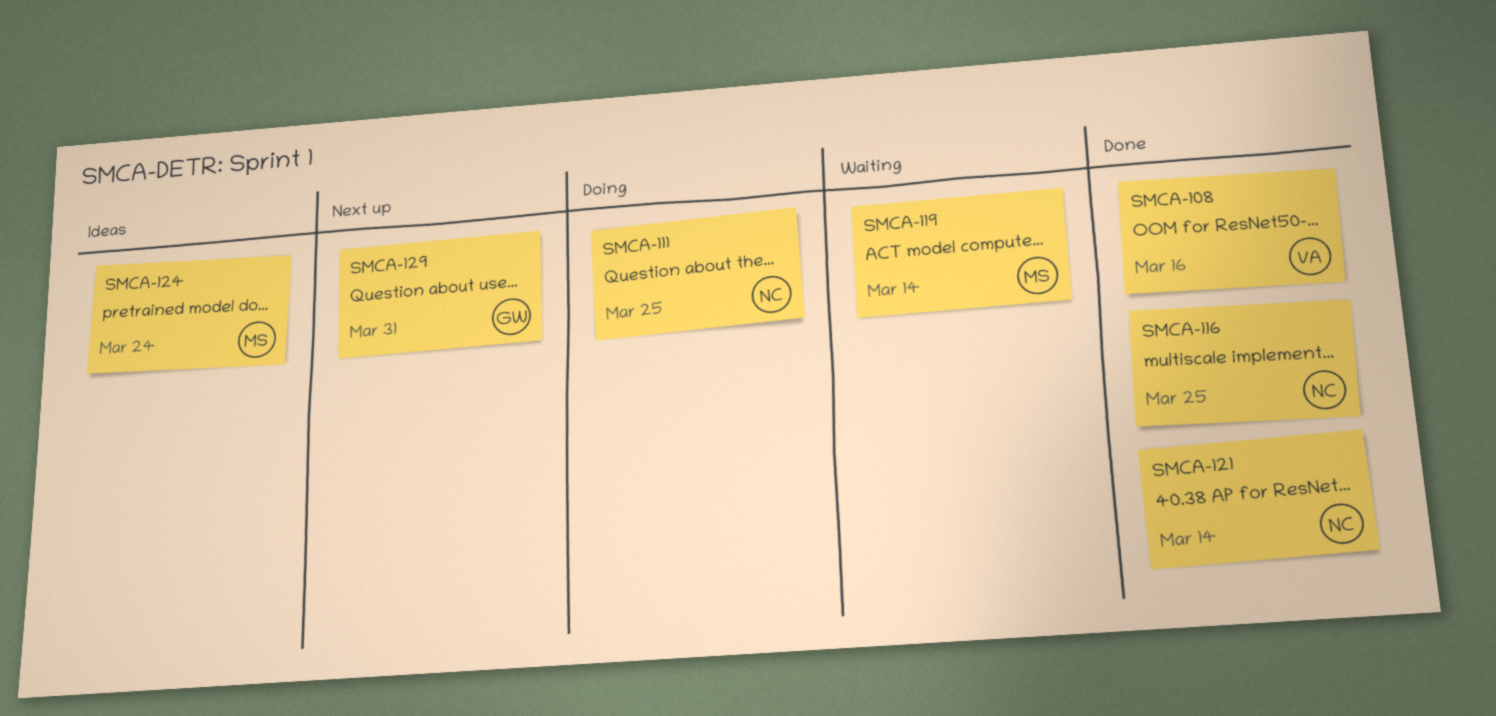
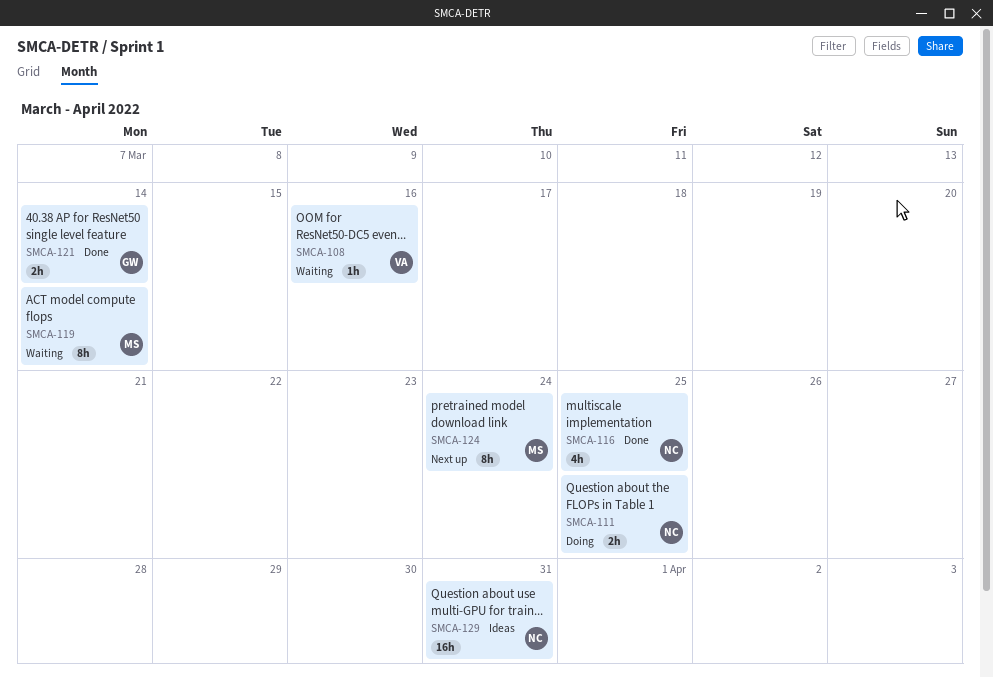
SMCA-108, status: Done -> Waiting
SMCA-121, owner: NC -> GW
SMCA-124, status: Ideas -> Next up
SMCA-129, status: Next up -> Ideas
SMCA-129, owner: GW -> NC

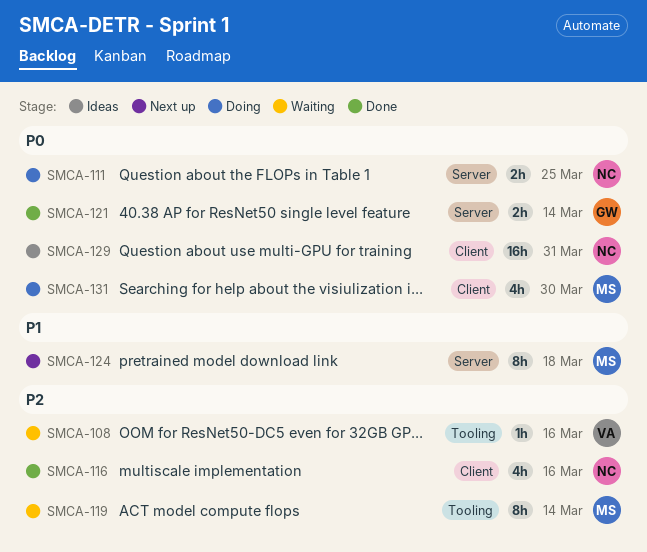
SMCA-116, due: Mar 25 -> Mar 16
SMCA-124, due: Mar 24 -> Mar 18
SMCA-131: none -> present

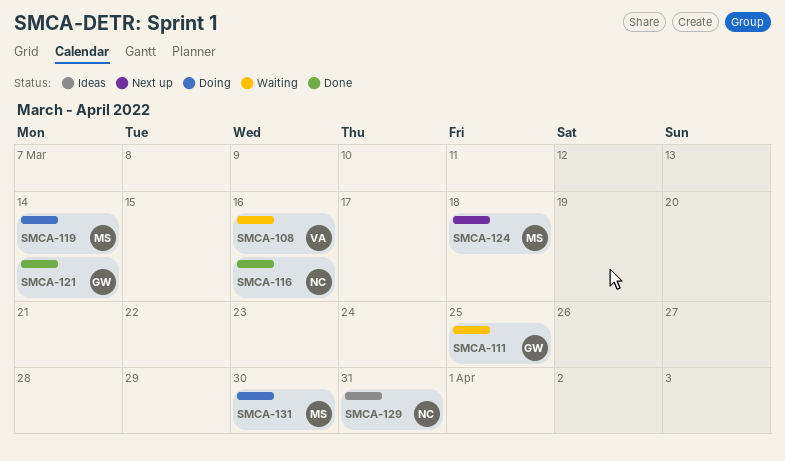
SMCA-111, status: Doing -> Waiting
SMCA-111, owner: NC -> GW
SMCA-119, status: Waiting -> Doing

